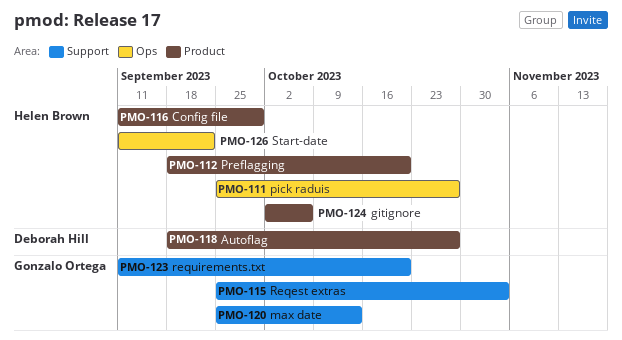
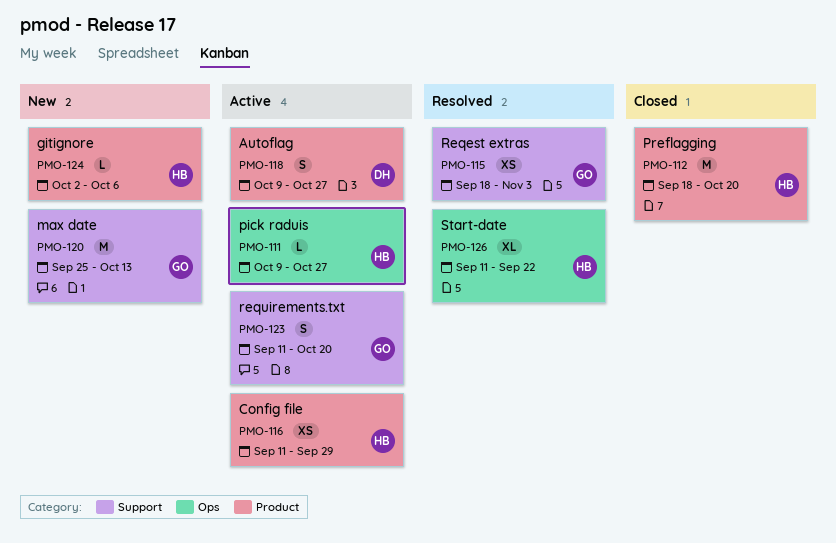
PMO-111, start: Sep 25 -> Oct 9
PMO-115, start: Sep 25 -> Sep 18
PMO-118, start: Sep 18 -> Oct 9

